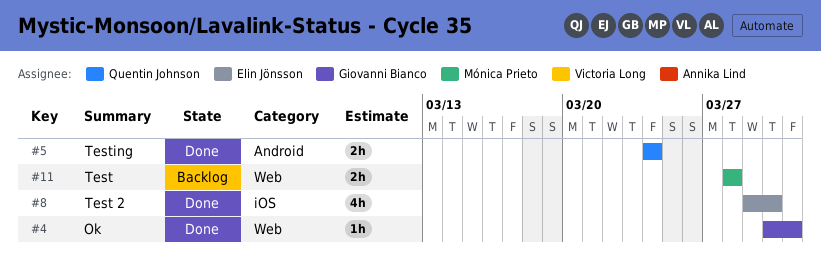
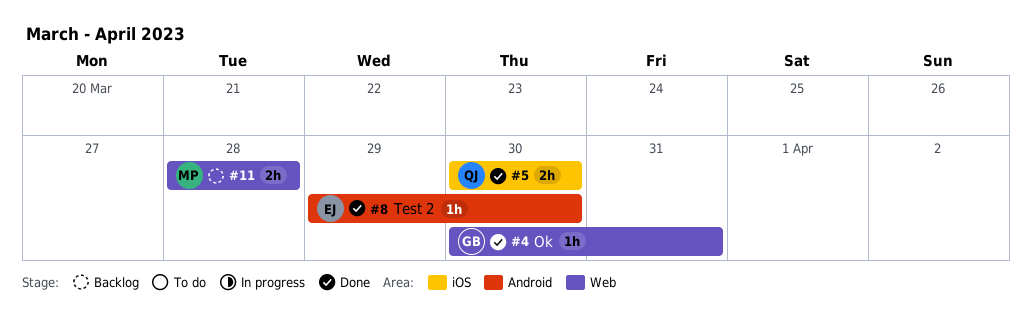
#5, label: Android -> iOS
#5, start: Mar 24 -> Mar 30
#5, due: Mar 24 -> Mar 30
#8, label: iOS -> Android
#8, estimate: 4h -> 1h

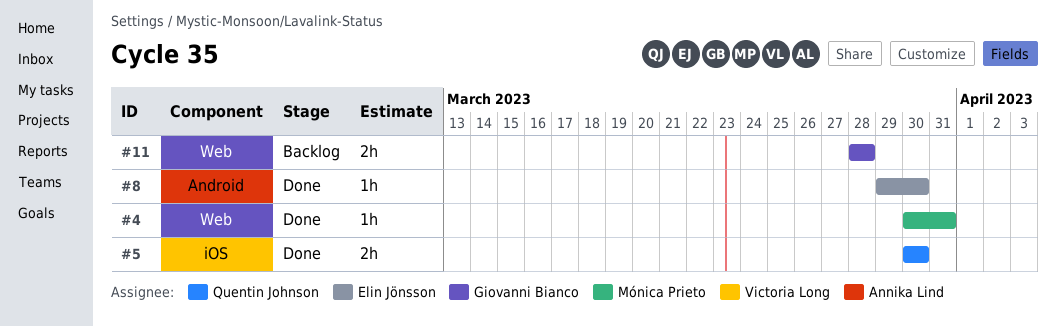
#4, owner: Giovanni Bianco -> Mónica Prieto
#11, owner: Mónica Prieto -> Giovanni Bianco

